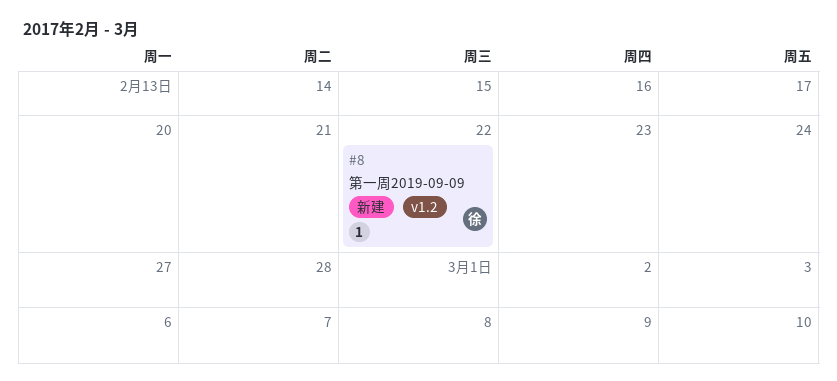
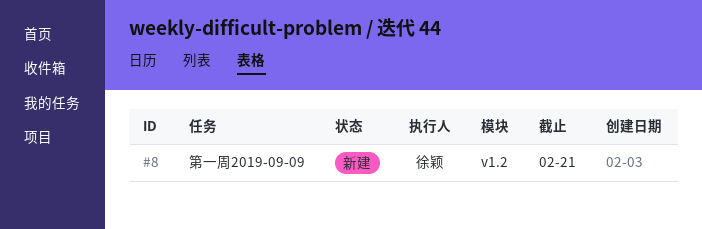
#8, due: Feb 22 -> Feb 21

